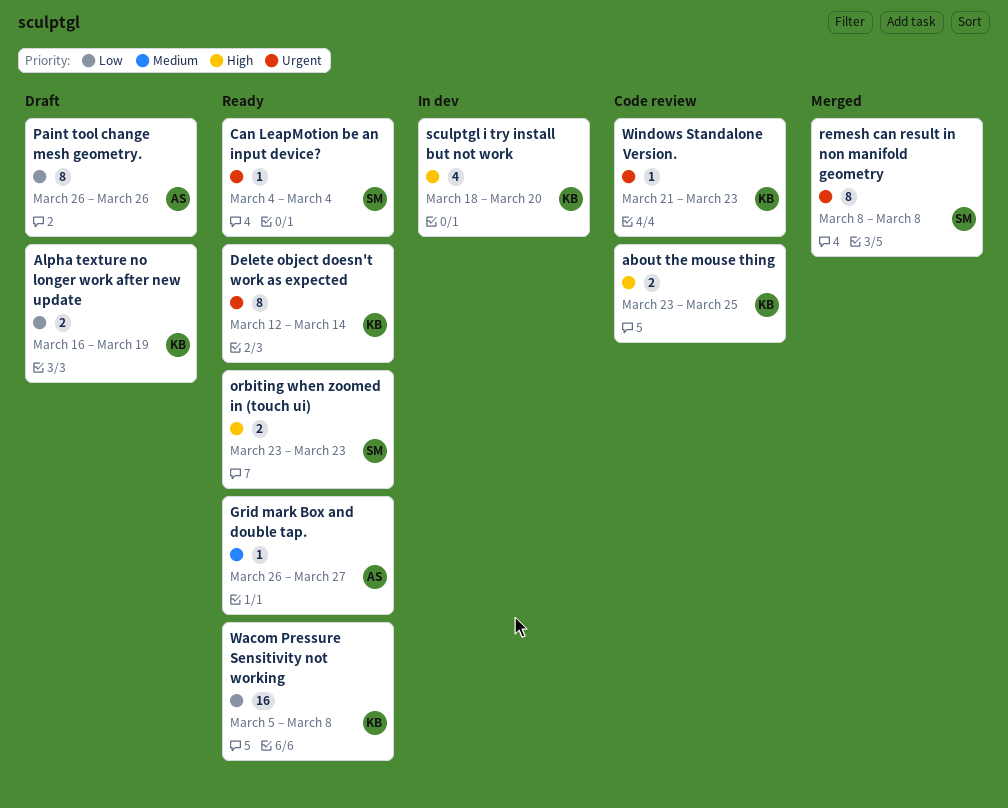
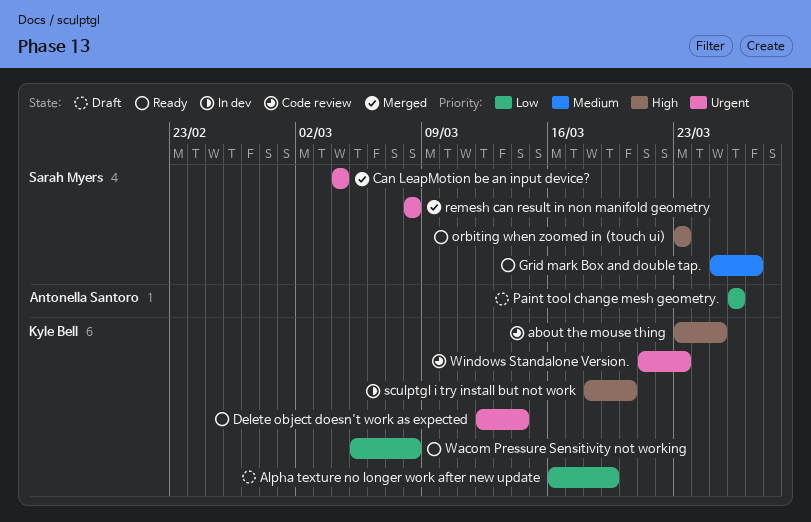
Can LeapMotion be an input device?, status: Ready -> Merged
Grid mark Box and double tap., owner: Antonella Santoro -> Sarah Myers
Grid mark Box and double tap., start: Mar 26 -> Mar 25

